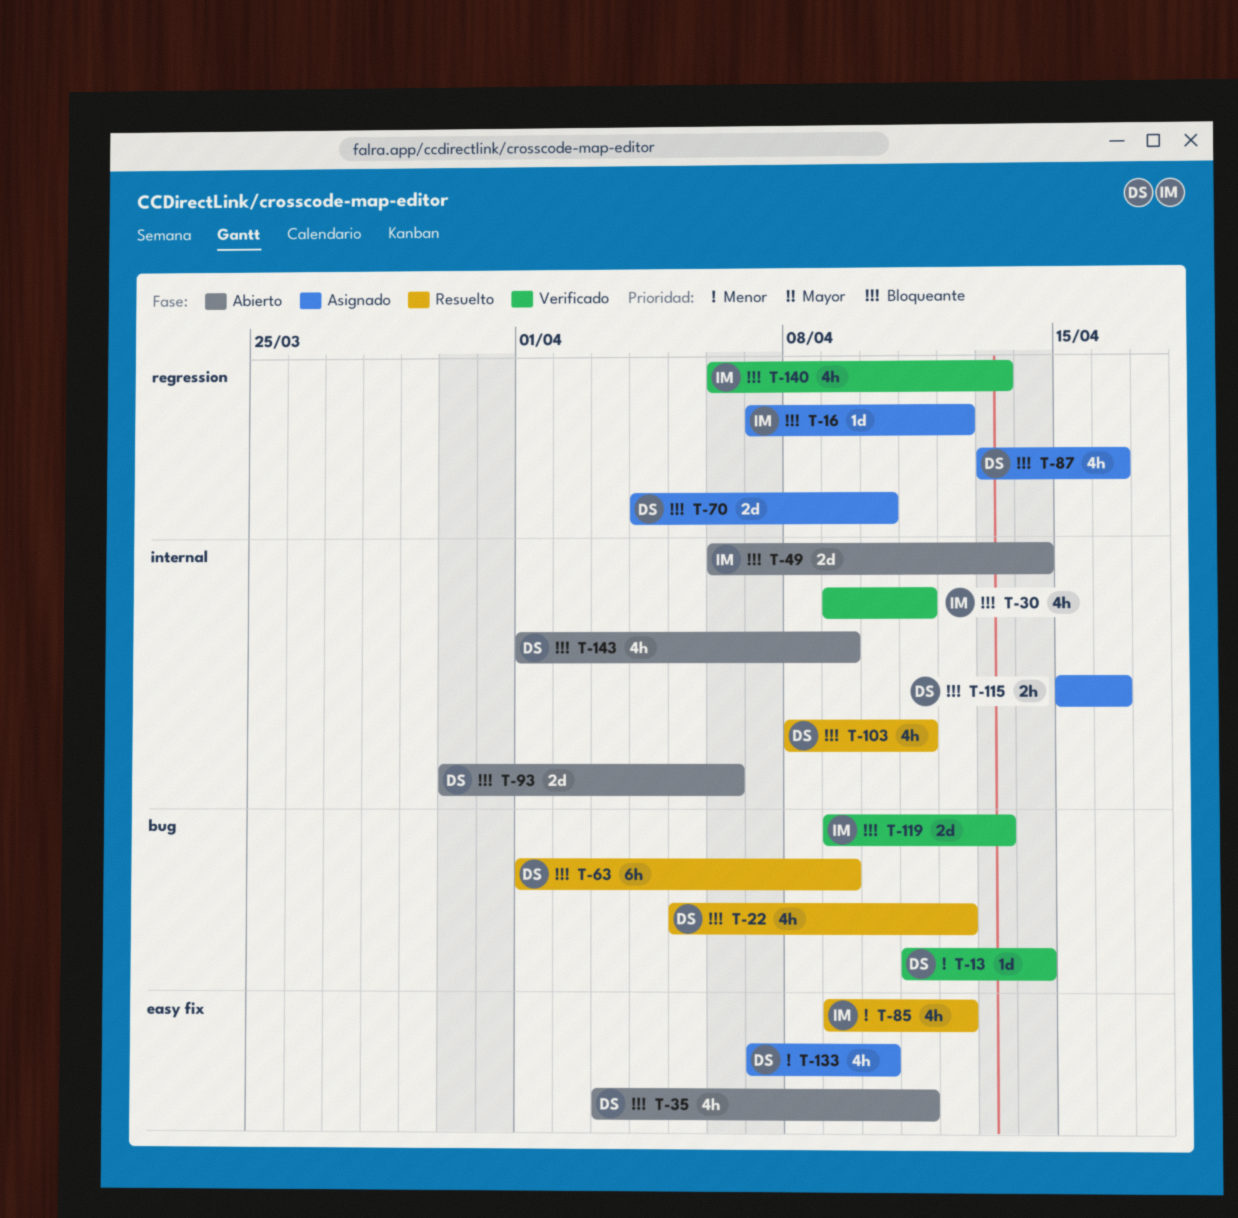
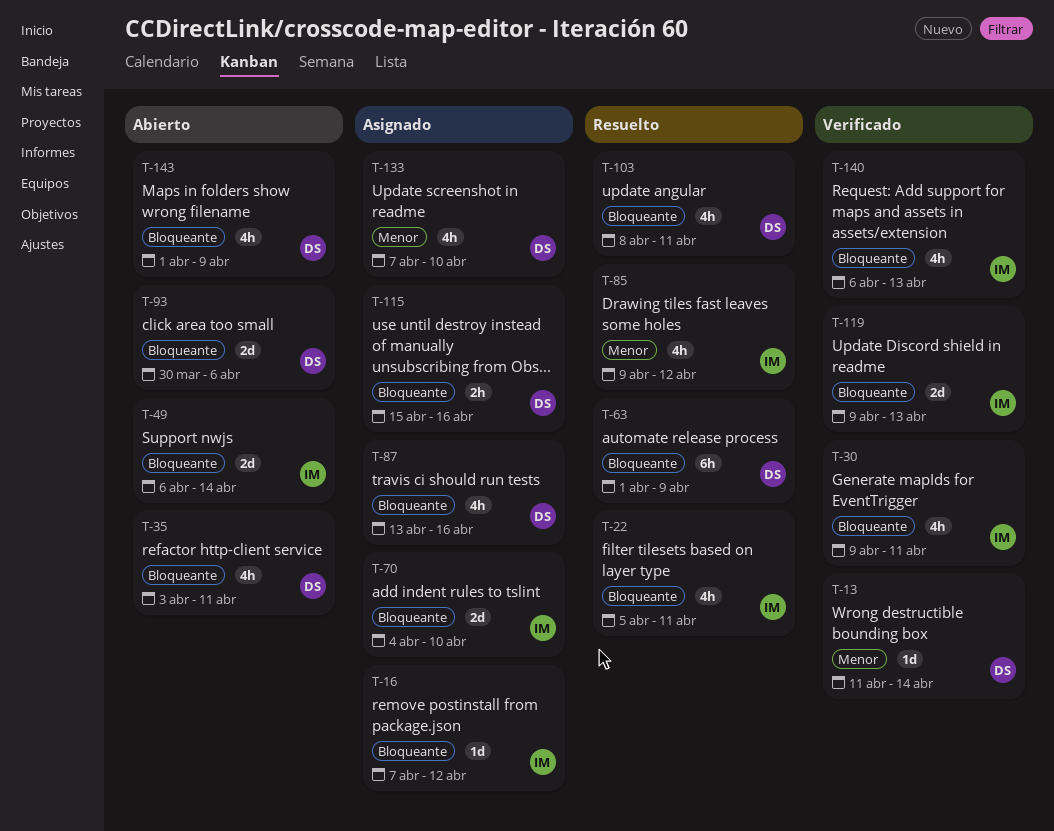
T-22, owner: DS -> IM
T-22, due: Apr 12 -> Apr 11
T-70, owner: DS -> IM

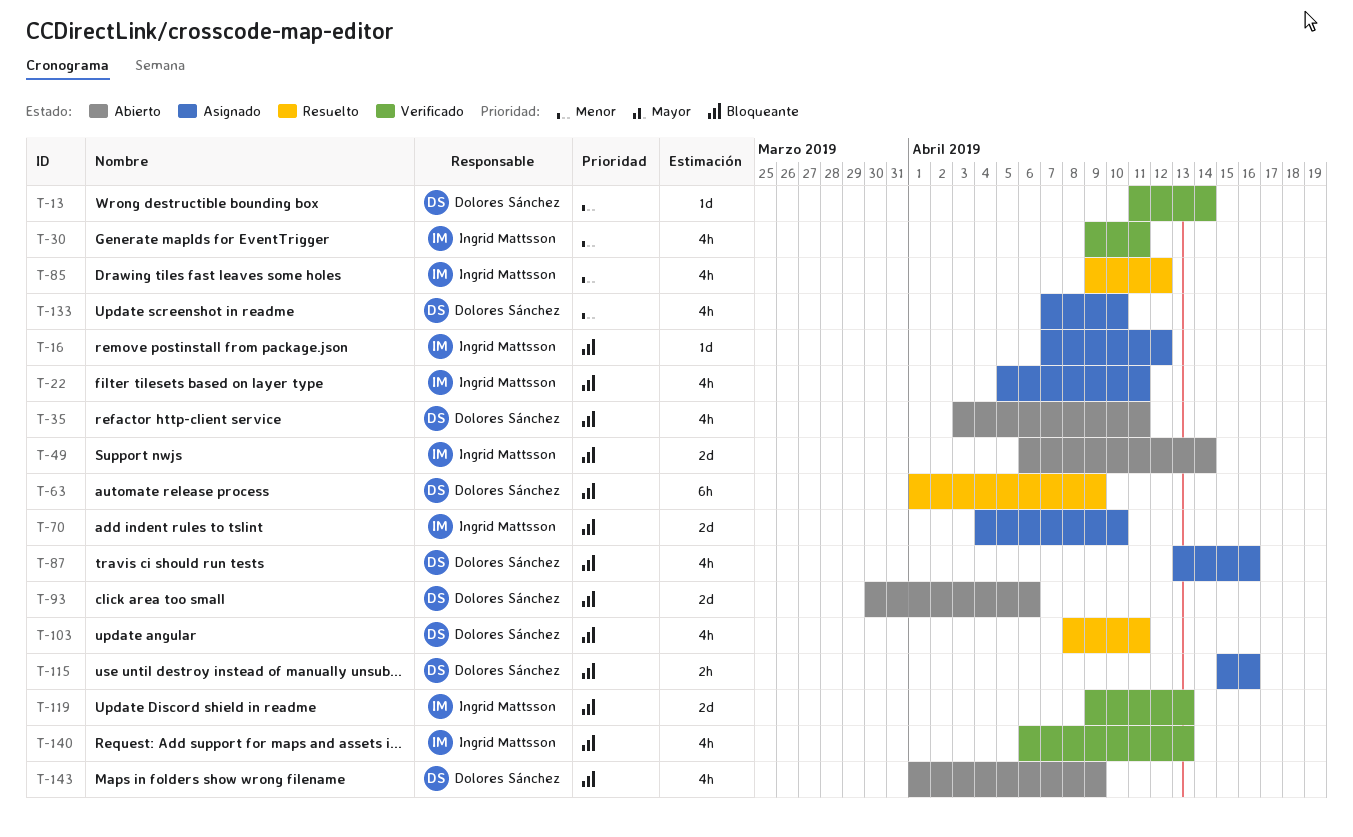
T-22, status: Resuelto -> Asignado
T-30, priority: Bloqueante -> Menor

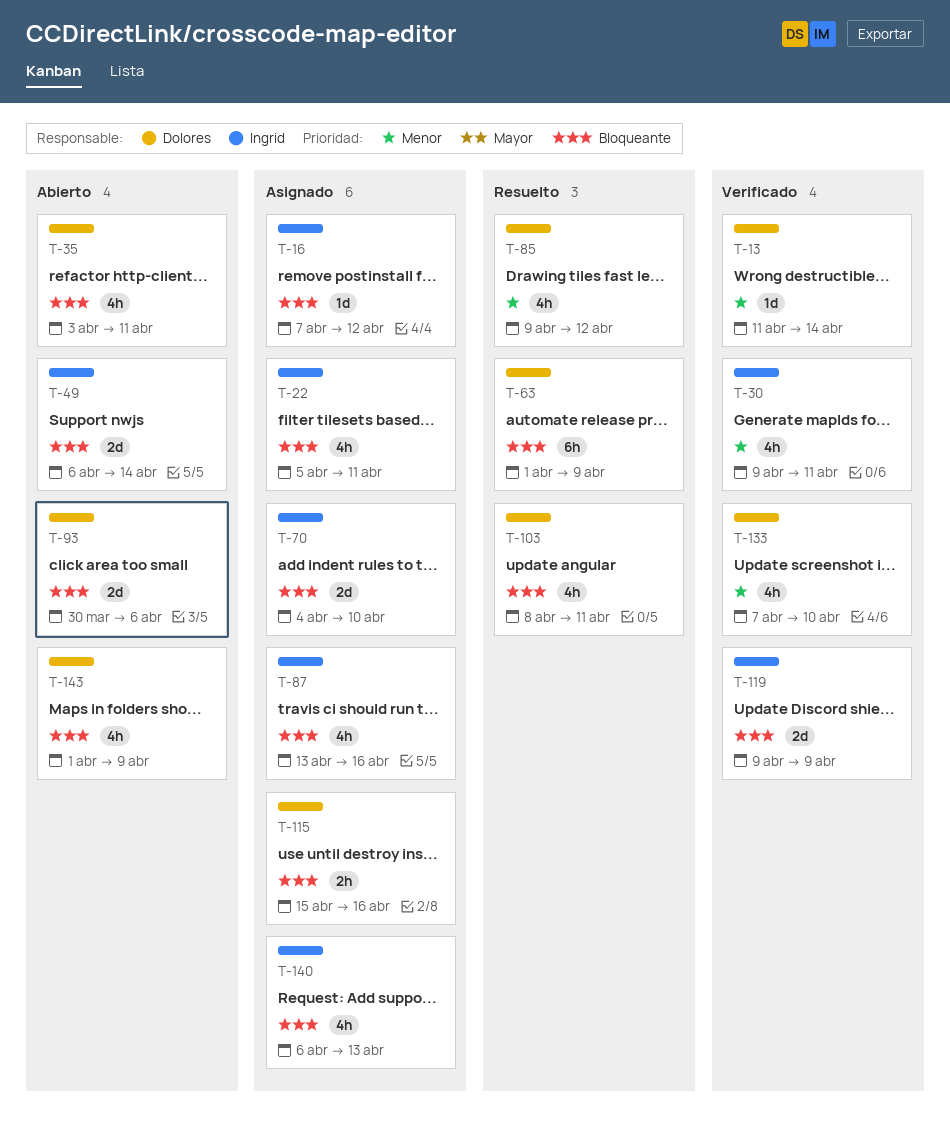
T-85, owner: Ingrid Mattsson -> Dolores Sánchez
T-87, owner: Dolores Sánchez -> Ingrid Mattsson
T-119, due: Apr 13 -> Apr 9
T-133, status: Asignado -> Verificado
T-140, status: Verificado -> Asignado

